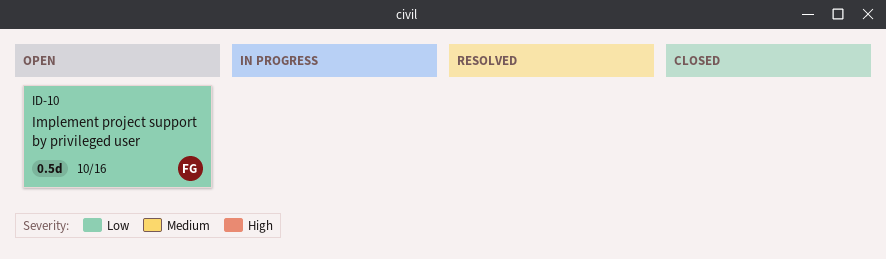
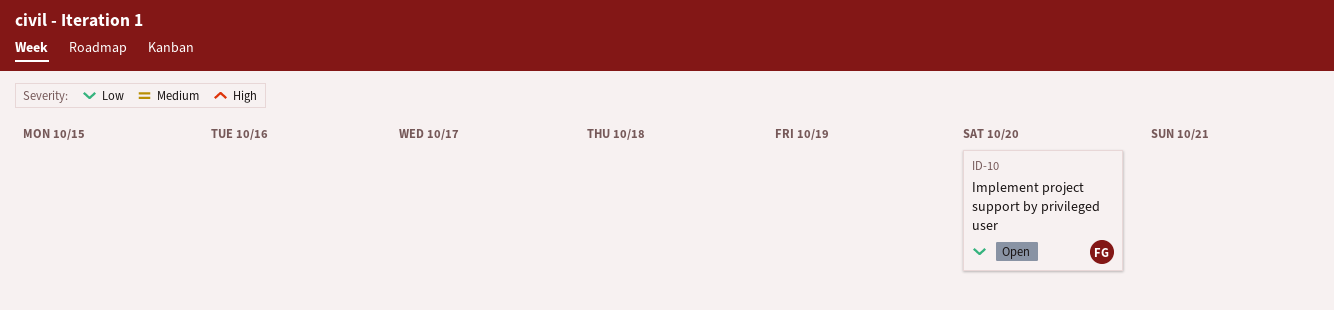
ID-10, due: Oct 16 -> Oct 20

